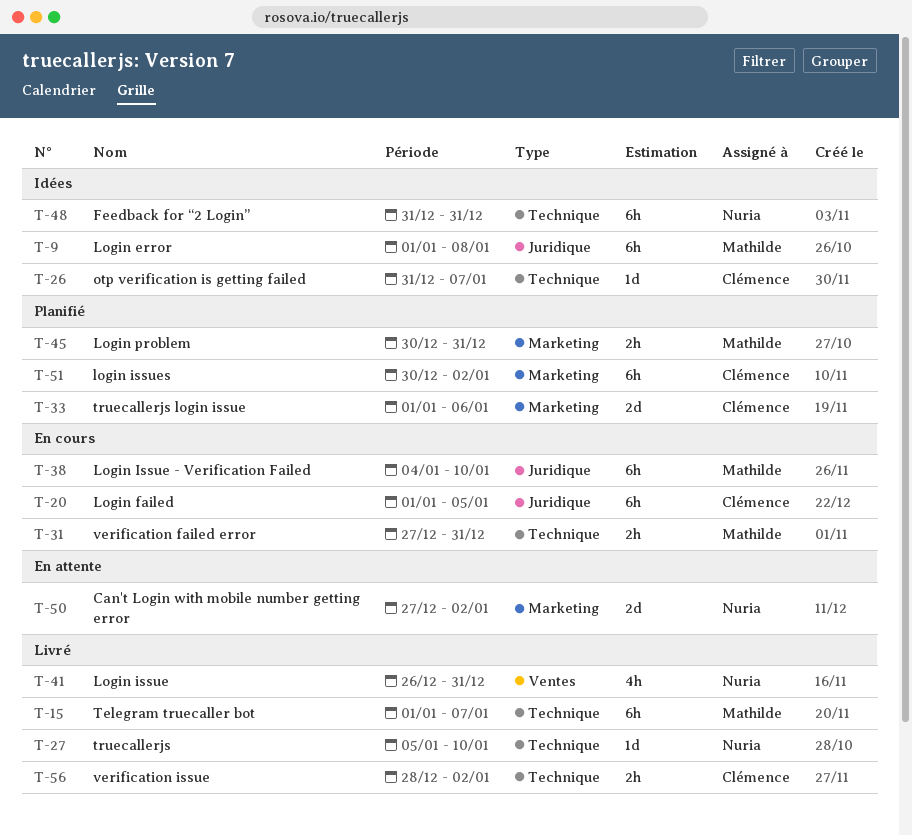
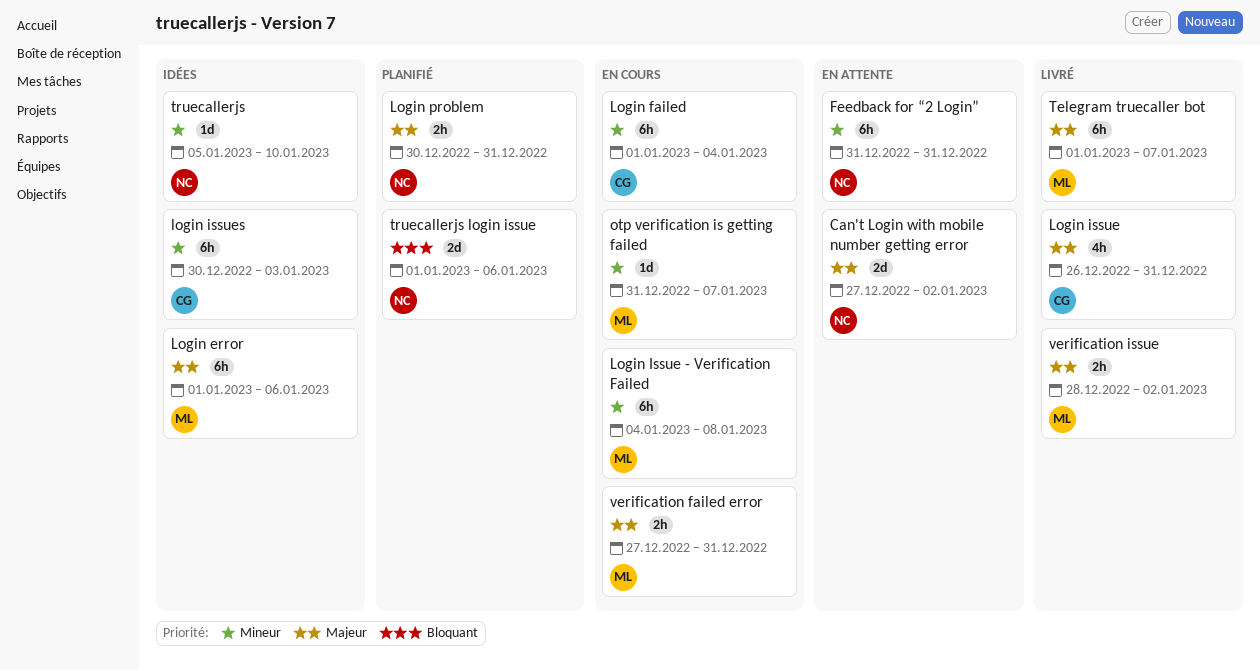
Feedback for “2 Login”, status: Idées -> En attente
Login error, due: Jan 8 -> Jan 6
Login failed, due: Jan 5 -> Jan 4
Login issue, owner: Nuria -> Clémence
Login Issue - Verification Failed, due: Jan 10 -> Jan 8
login issues, status: Planifié -> Idées
login issues, due: Jan 2 -> Jan 3
Login problem, owner: Mathilde -> Nuria
otp verification is getting failed, status: Idées -> En cours
otp verification is getting failed, owner: Clémence -> Mathilde
truecallerjs, status: Livré -> Idées
truecallerjs login issue, owner: Clémence -> Nuria
verification issue, owner: Clémence -> Mathilde

